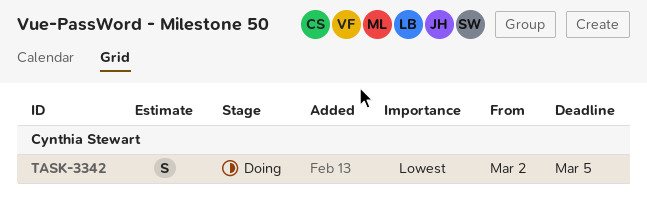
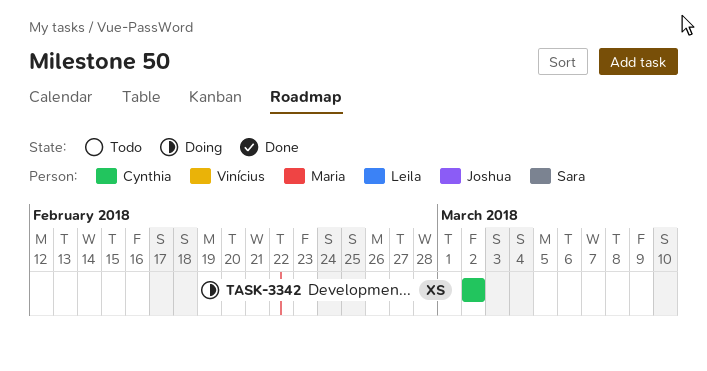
TASK-3342, estimate: S -> XS
TASK-3342, due: Mar 5 -> Mar 2

